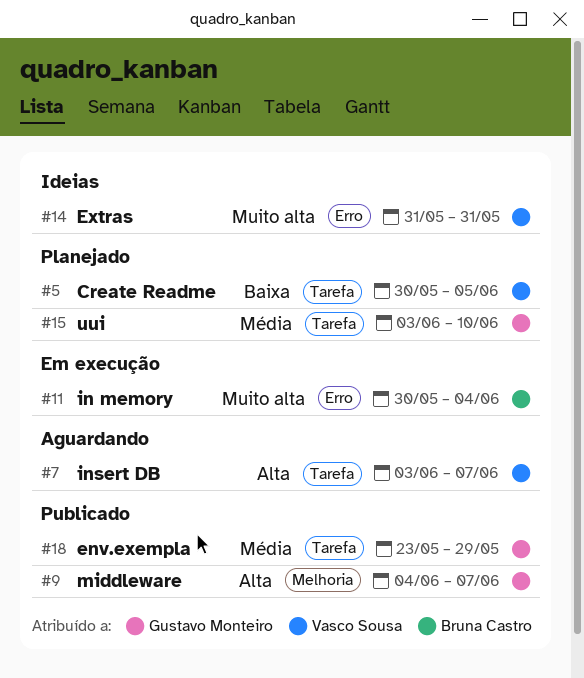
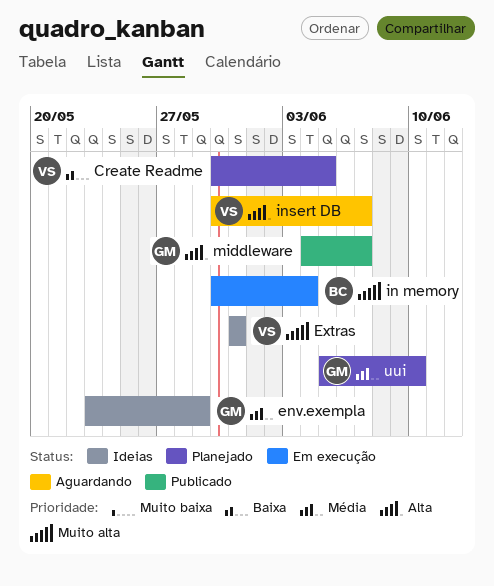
env.exempla, status: Publicado -> Ideias
insert DB, start: Jun 3 -> May 30
uui, start: Jun 3 -> Jun 5

